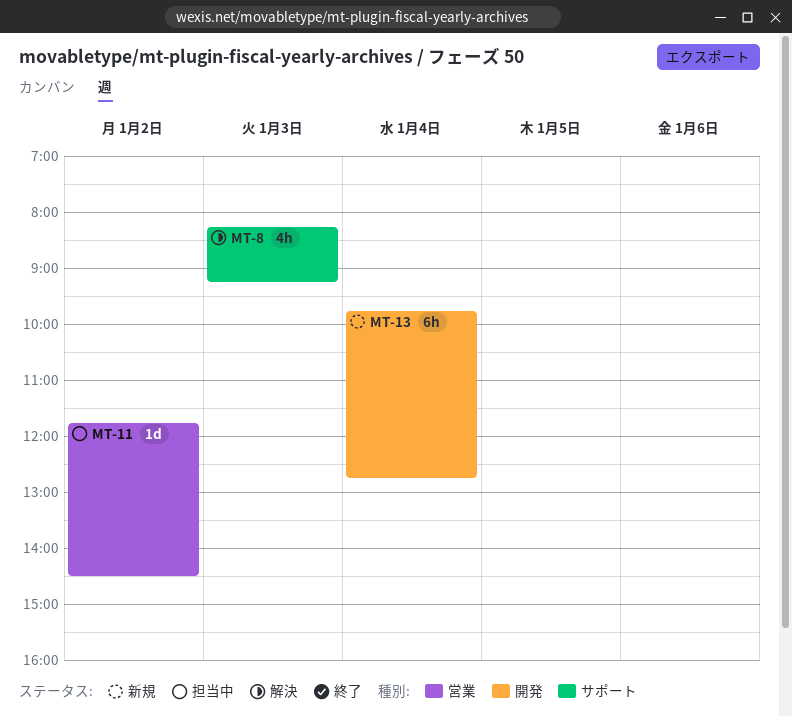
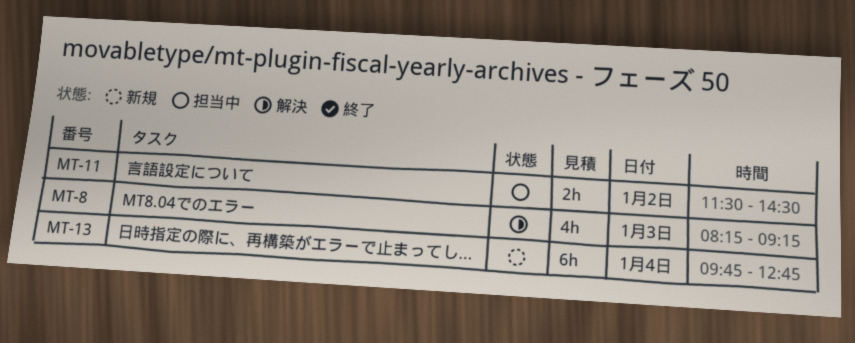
MT-11, estimate: 1d -> 2h
MT-11, begins: 11:45 -> 11:30

